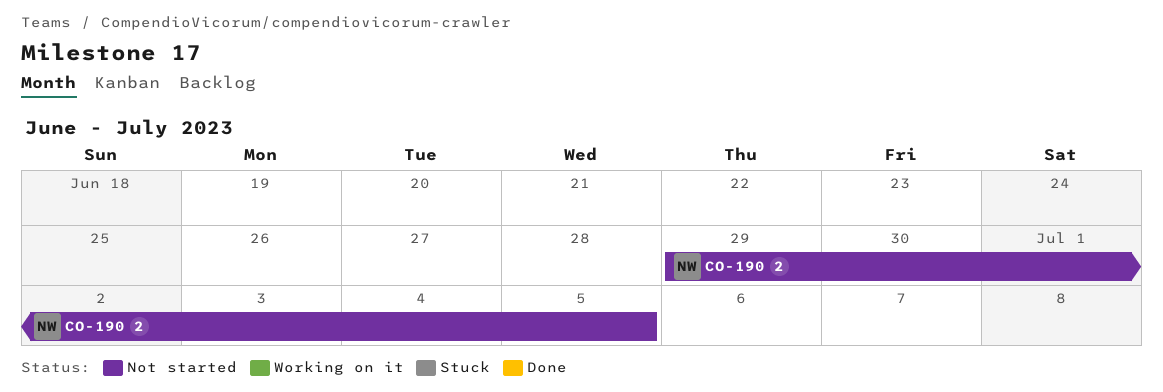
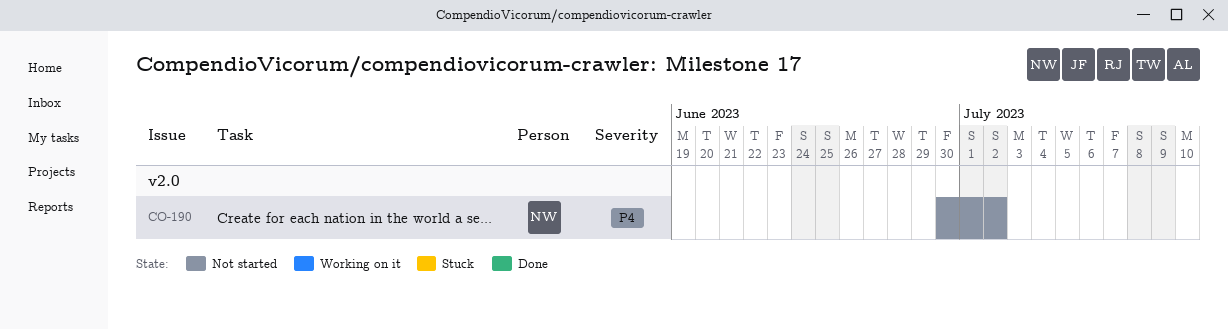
CO-190, start: Jun 29 -> Jun 30
CO-190, due: Jul 5 -> Jul 2

